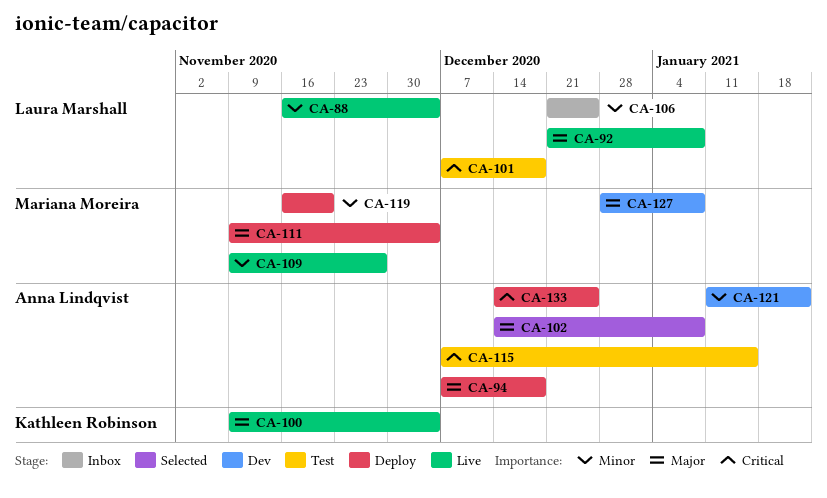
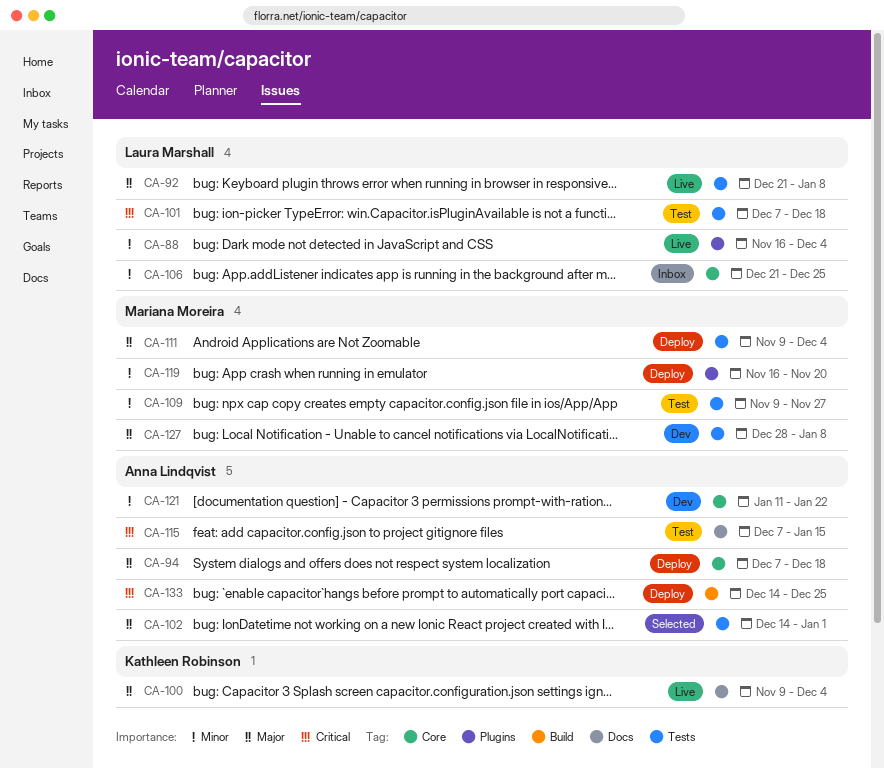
CA-102, due: Jan 8 -> Jan 1
CA-109, status: Live -> Test

